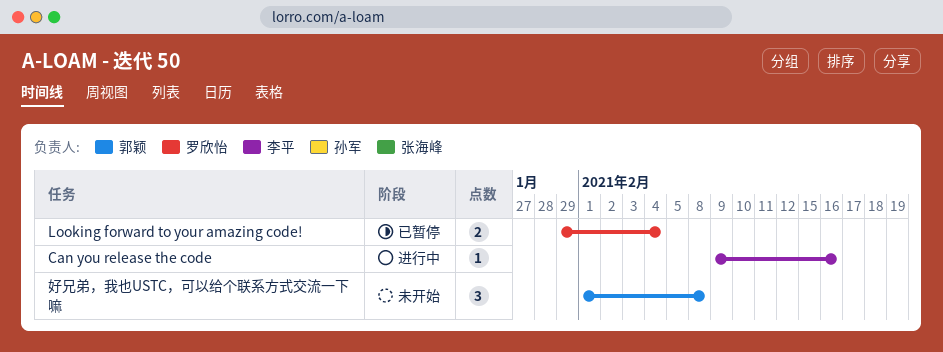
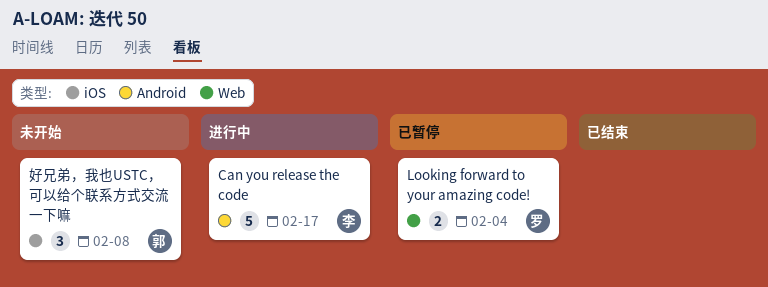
Can you release the code, estimate: 1 -> 5
Can you release the code, due: Feb 16 -> Feb 17

